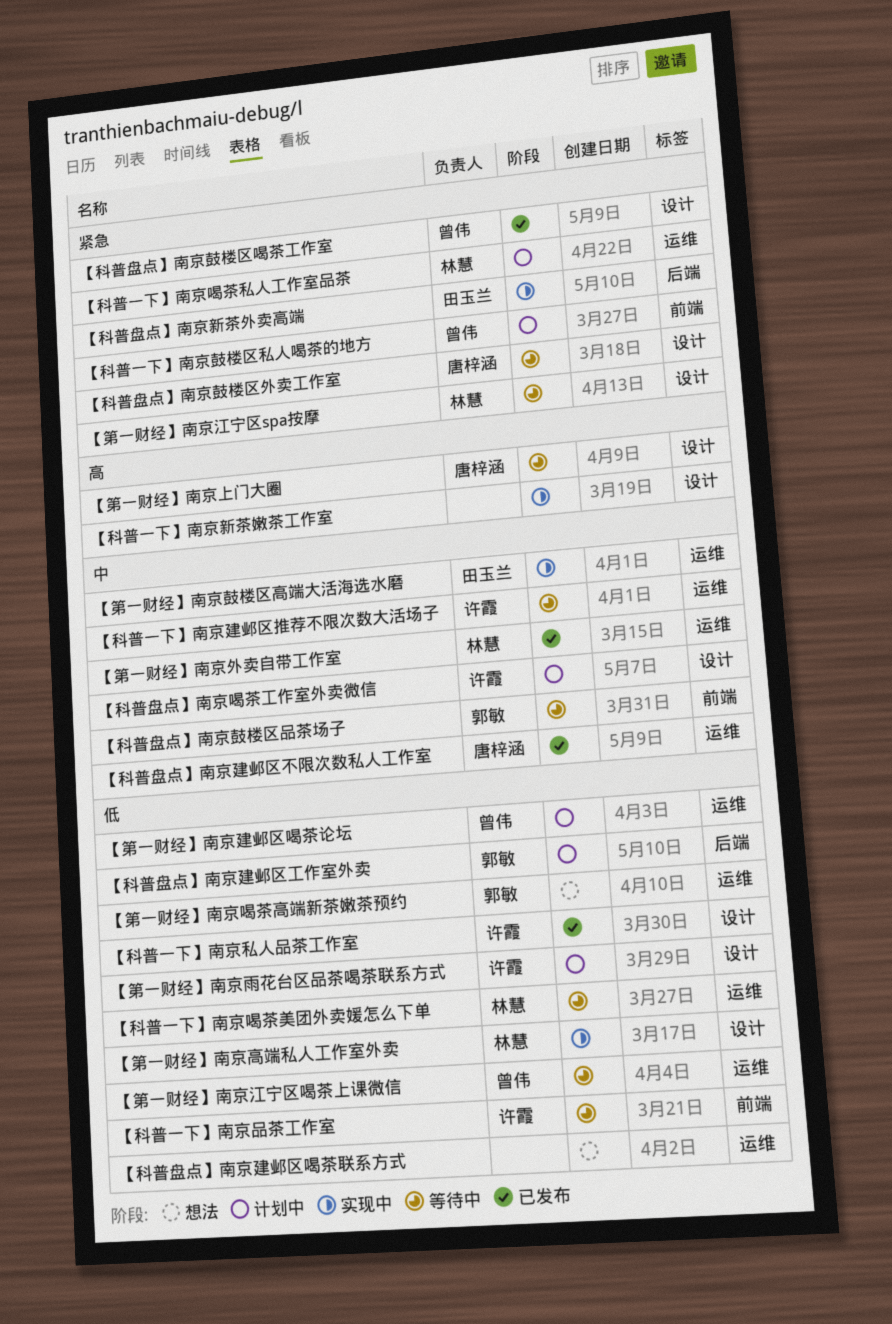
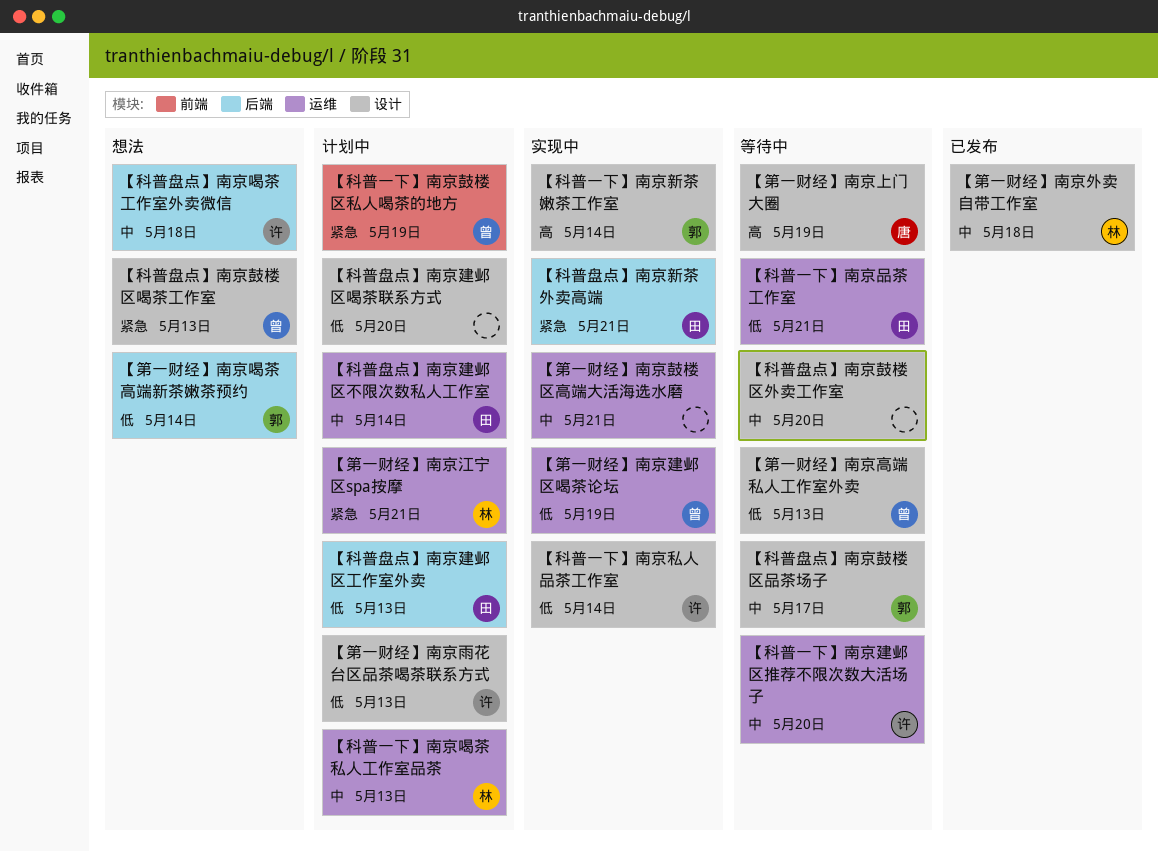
【科普一下】南京品茶工作室, owner: 许霞 -> 田玉兰
【科普一下】南京品茶工作室, label: 前端 -> 运维
【科普一下】南京喝茶私人工作室品茶, priority: 紧急 -> 中
【科普一下】南京喝茶美团外卖媛怎么下单: present -> none
【科普一下】南京新茶嫩茶工作室, owner: none -> 郭敏
【科普一下】南京私人品茶工作室, status: 已发布 -> 实现中
【科普盘点】南京喝茶工作室外卖微信, status: 计划中 -> 想法
【科普盘点】南京喝茶工作室外卖微信, label: 设计 -> 后端
【科普盘点】南京建邺区不限次数私人工作室, status: 已发布 -> 计划中
【科普盘点】南京建邺区不限次数私人工作室, owner: 唐梓涵 -> 田玉兰
【科普盘点】南京建邺区喝茶联系方式, status: 想法 -> 计划中
【科普盘点】南京建邺区喝茶联系方式, label: 运维 -> 设计
【科普盘点】南京建邺区工作室外卖, owner: 郭敏 -> 田玉兰
【科普盘点】南京鼓楼区品茶场子, label: 前端 -> 设计
【科普盘点】南京鼓楼区喝茶工作室, status: 已发布 -> 想法
【科普盘点】南京鼓楼区外卖工作室, owner: 唐梓涵 -> none
【科普盘点】南京鼓楼区外卖工作室, priority: 紧急 -> 中
【第一财经】南京喝茶高端新茶嫩茶预约, label: 运维 -> 后端
【第一财经】南京外卖自带工作室, label: 运维 -> 设计
【第一财经】南京建邺区喝茶论坛, status: 计划中 -> 实现中
【第一财经】南京江宁区spa按摩, status: 等待中 -> 计划中
【第一财经】南京江宁区spa按摩, label: 设计 -> 运维
【第一财经】南京江宁区喝茶上课微信: present -> none
【第一财经】南京高端私人工作室外卖, status: 实现中 -> 等待中
【第一财经】南京高端私人工作室外卖, owner: 林慧 -> 曾伟
【第一财经】南京鼓楼区高端大活海选水磨, owner: 田玉兰 -> none

